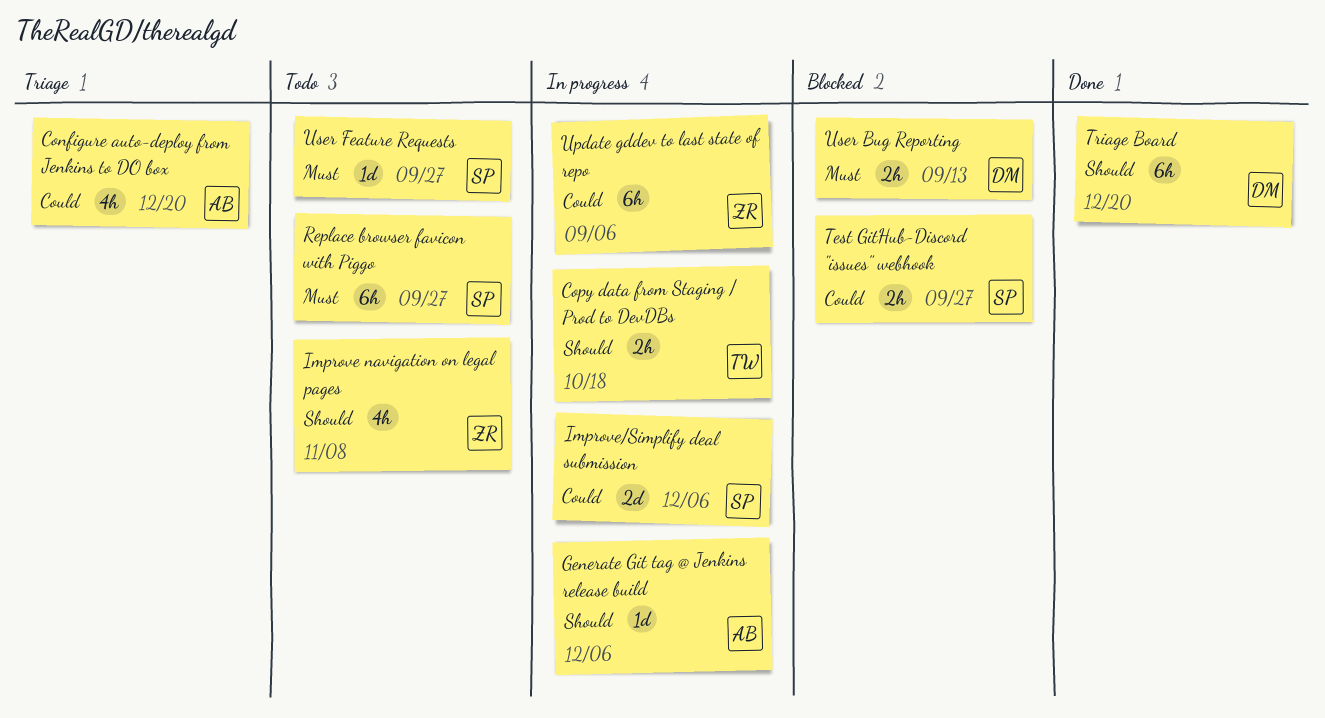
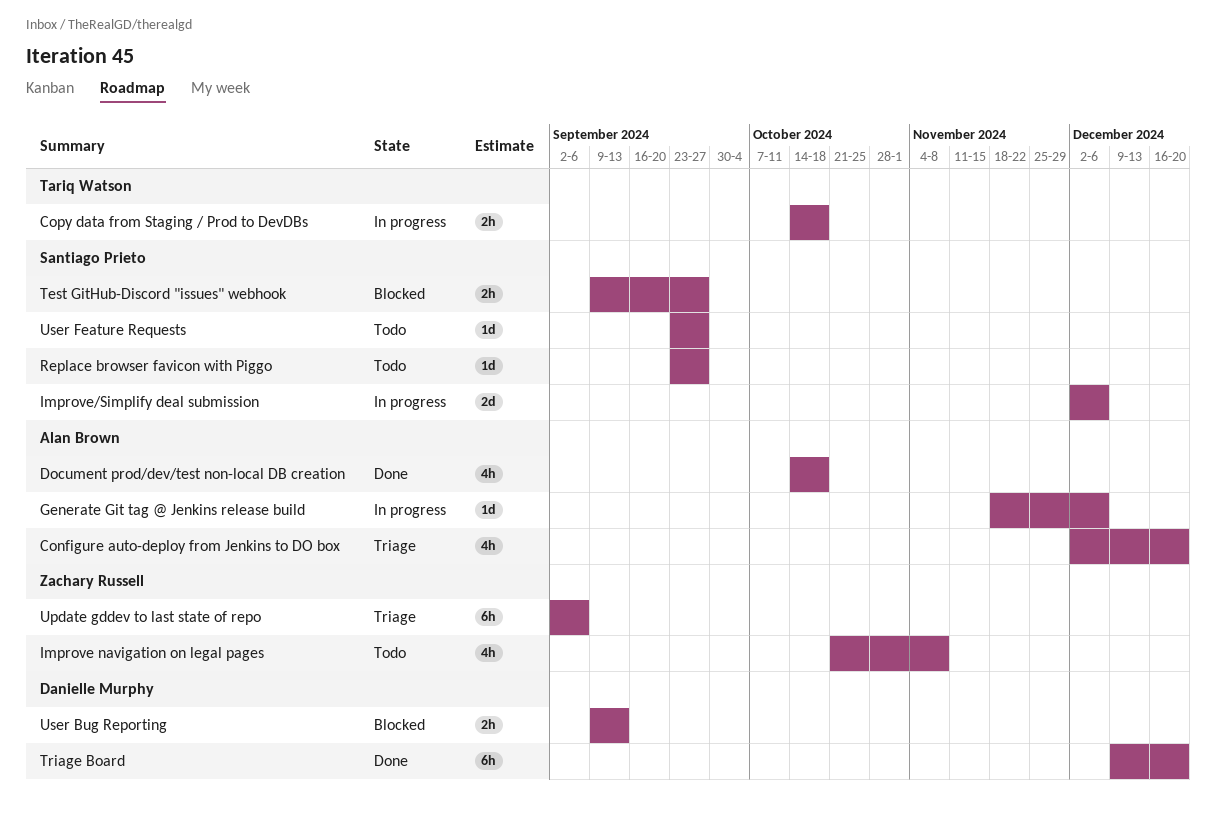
Document prod/dev/test non-local DB creation: none -> present
Replace browser favicon with Piggo, estimate: 6h -> 1d
Update gddev to last state of repo, status: In progress -> Triage

